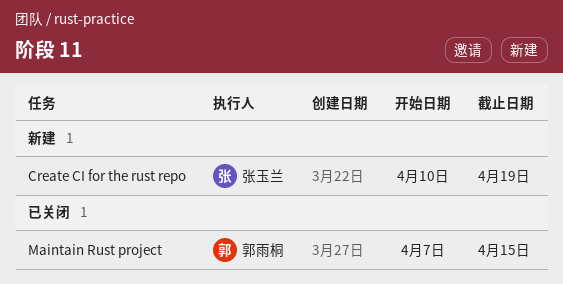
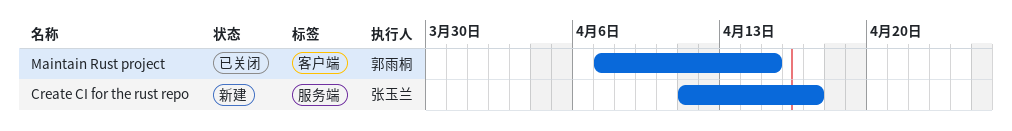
Create CI for the rust repo, start: Apr 10 -> Apr 11
Create CI for the rust repo, due: Apr 19 -> Apr 17

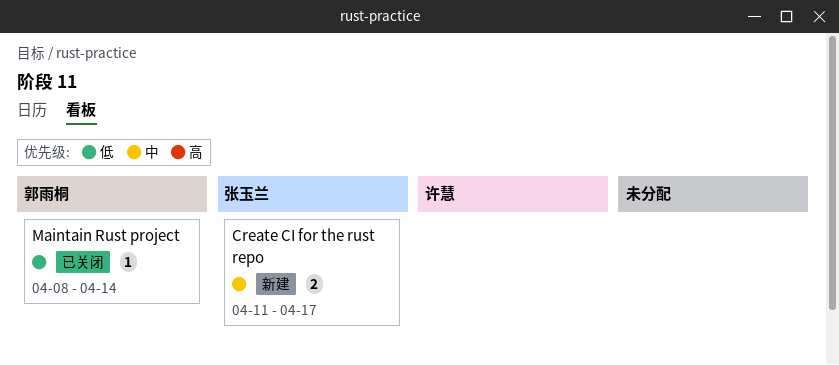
Maintain Rust project, start: Apr 7 -> Apr 8
Maintain Rust project, due: Apr 15 -> Apr 14

